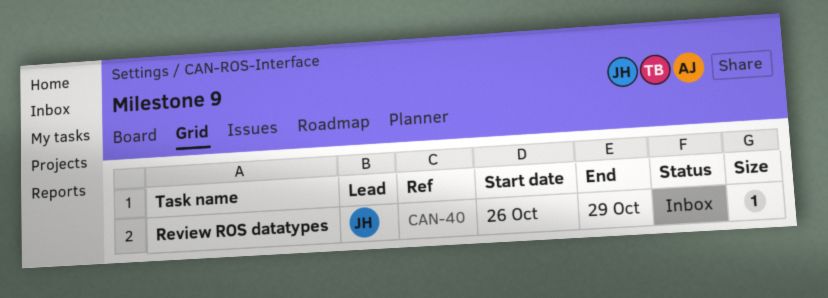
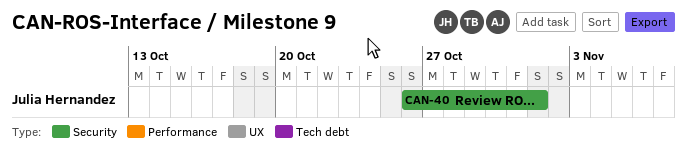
CAN-40, due: Oct 29 -> Nov 1

